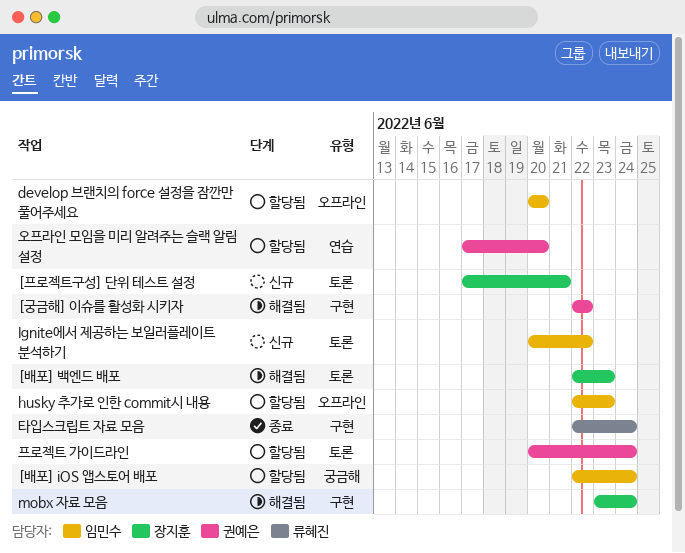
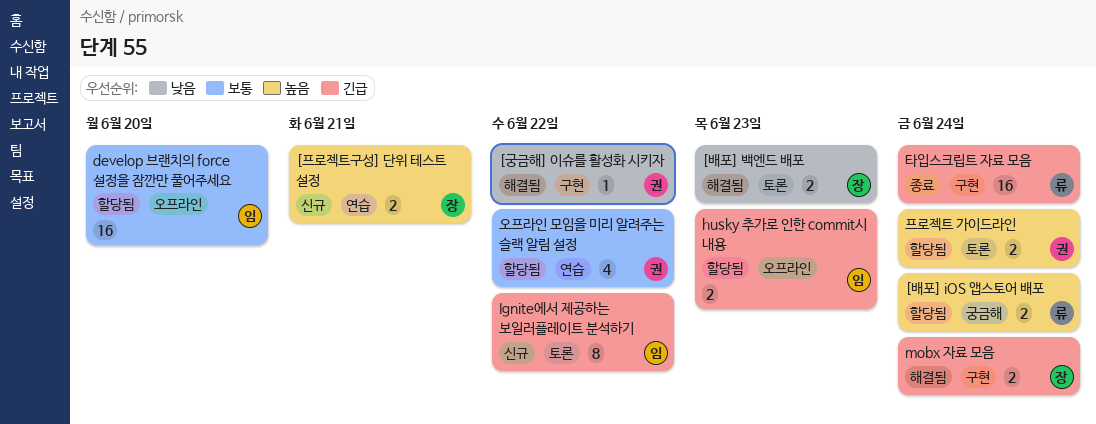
[배포] iOS 앱스토어 배포, owner: 임민수 -> 류혜진
[프로젝트구성] 단위 테스트 설정, label: 토론 -> 연습
오프라인 모임을 미리 알려주는 슬랙 알림 설정, due: Jun 20 -> Jun 22

